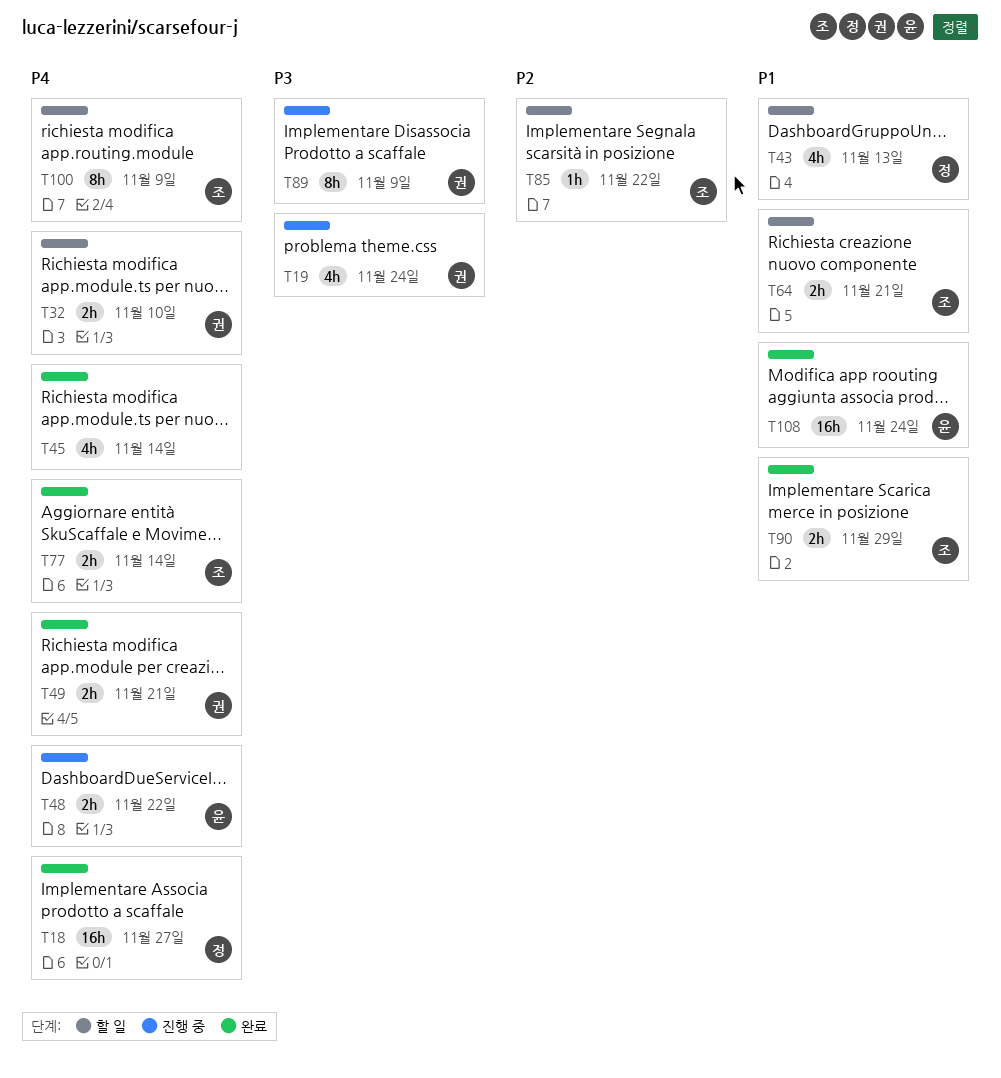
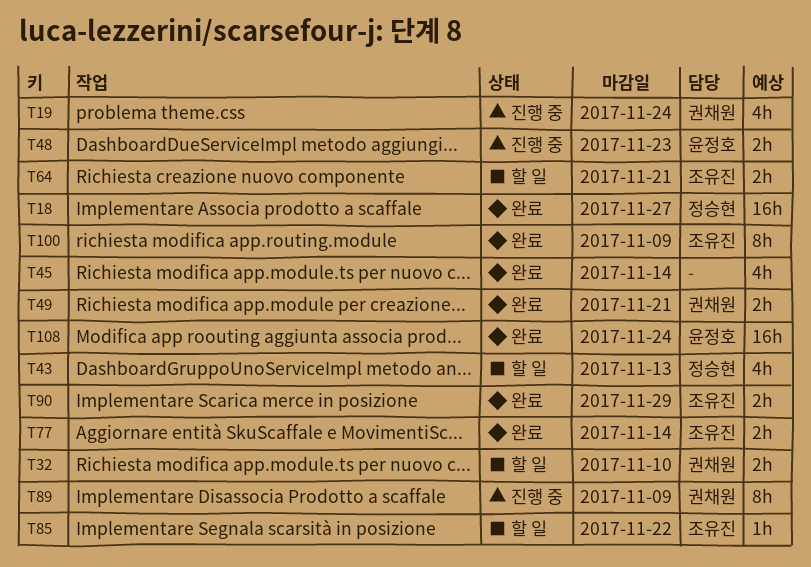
T48, due: Nov 22 -> Nov 23
T100, status: 할 일 -> 완료

